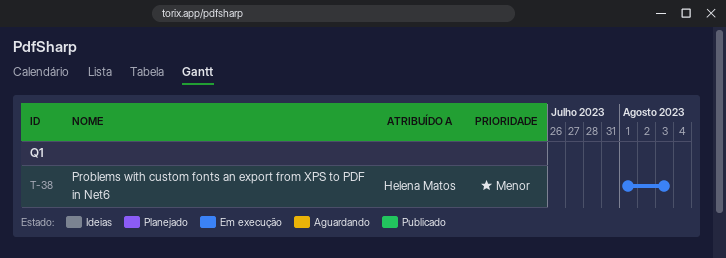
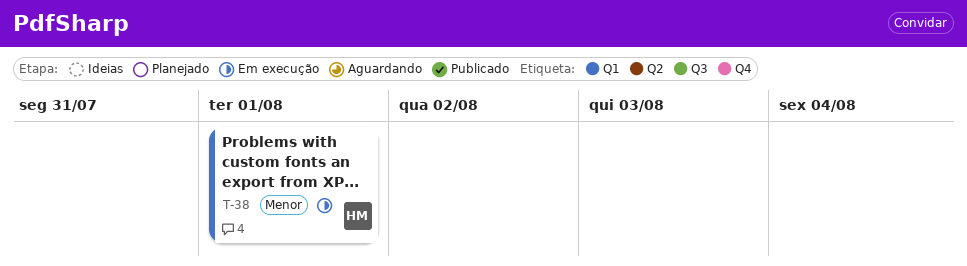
T-38, due: Aug 3 -> Aug 1

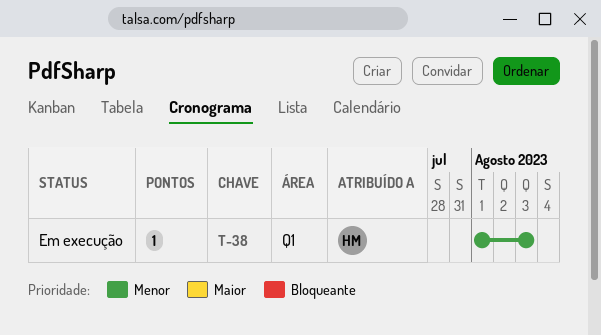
T-38, due: Aug 1 -> Aug 3

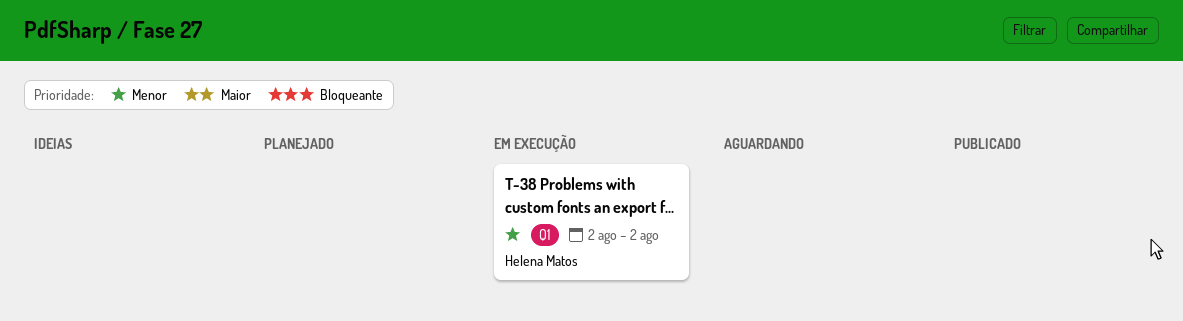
T-38, start: Aug 1 -> Aug 2
T-38, due: Aug 3 -> Aug 2

